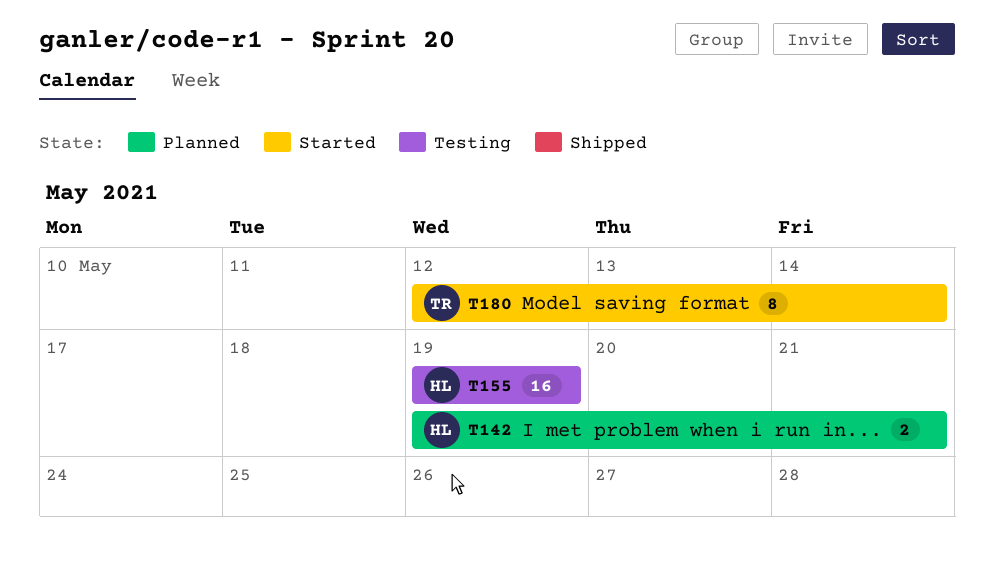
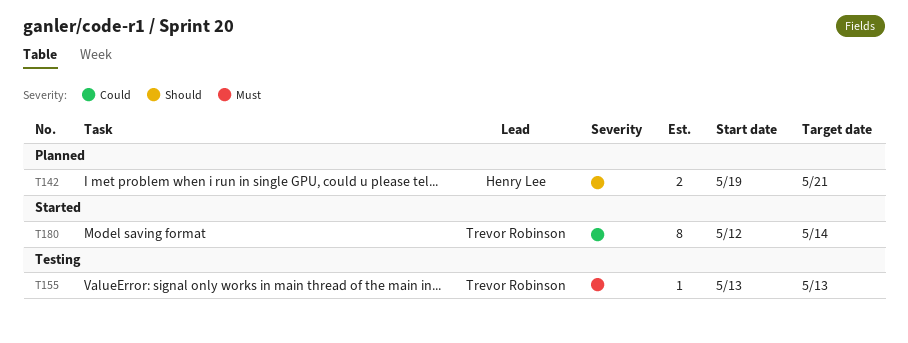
T155, owner: Henry Lee -> Trevor Robinson
T155, estimate: 16 -> 1
T155, start: May 19 -> May 13
T155, due: May 19 -> May 13

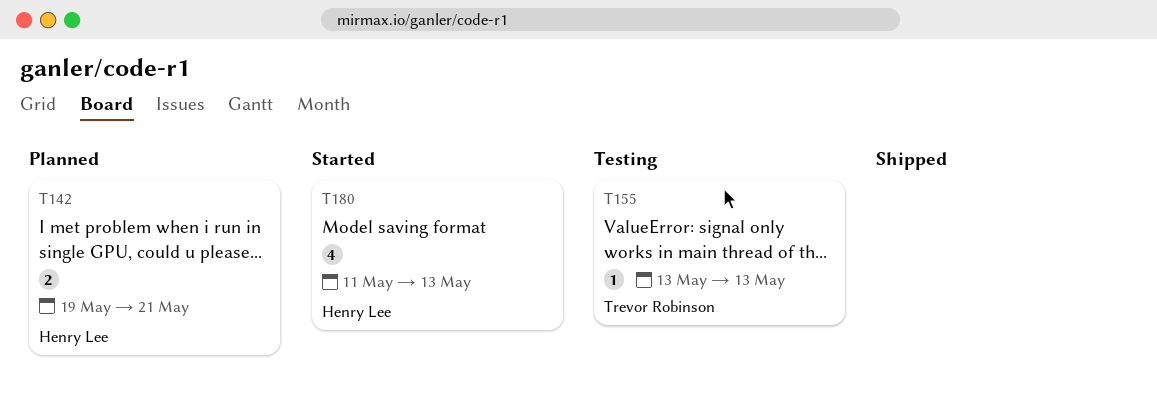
T180, owner: Trevor Robinson -> Henry Lee
T180, estimate: 8 -> 4
T180, start: May 12 -> May 11
T180, due: May 14 -> May 13

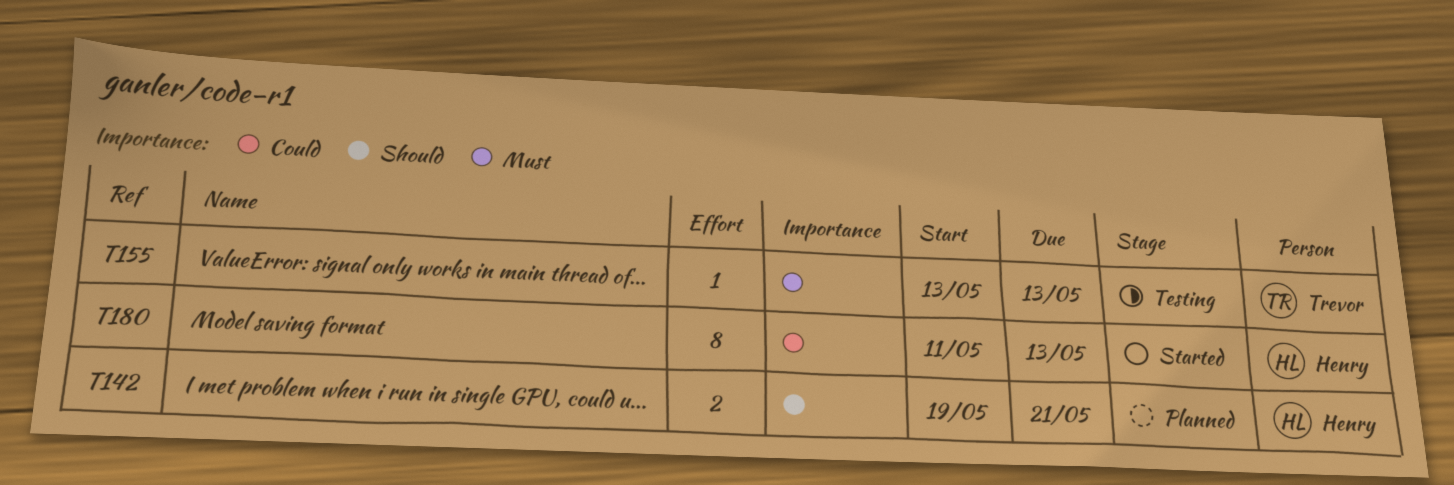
T180, estimate: 4 -> 8

